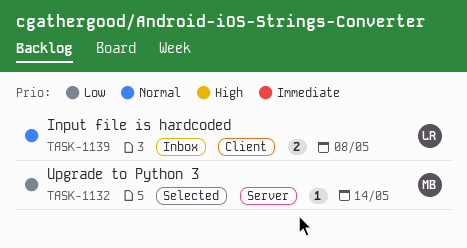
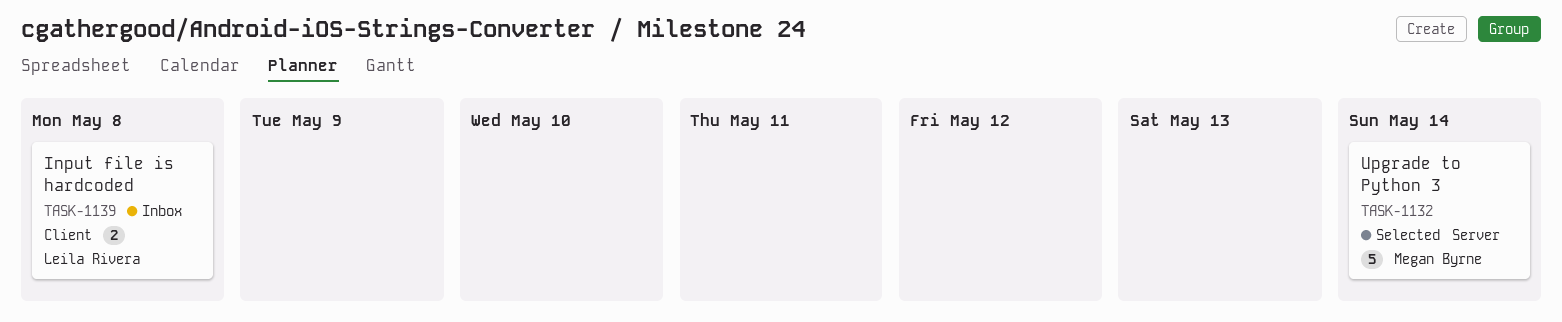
TASK-1132, estimate: 1 -> 5

